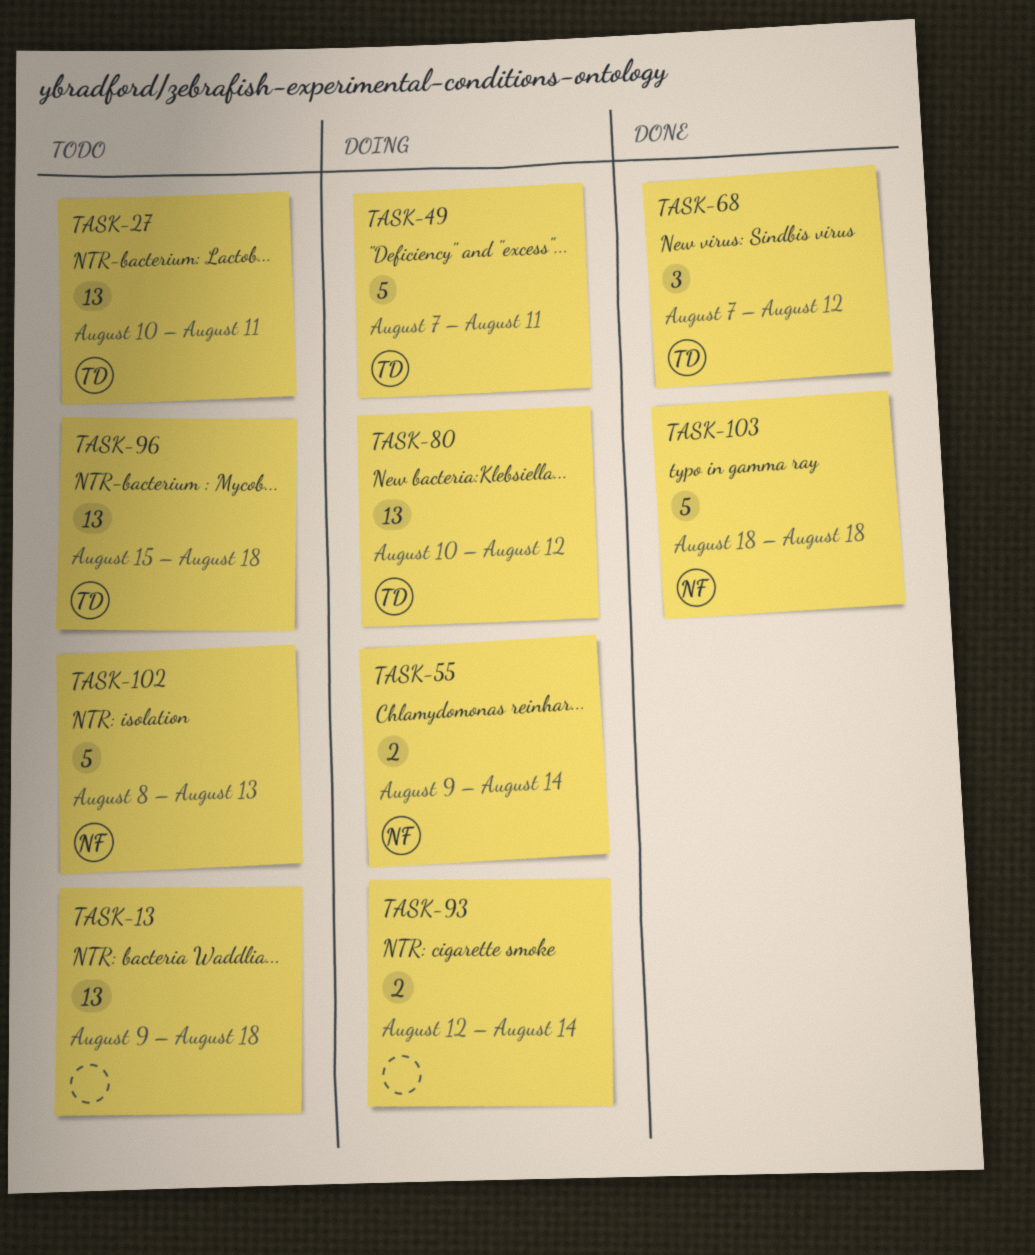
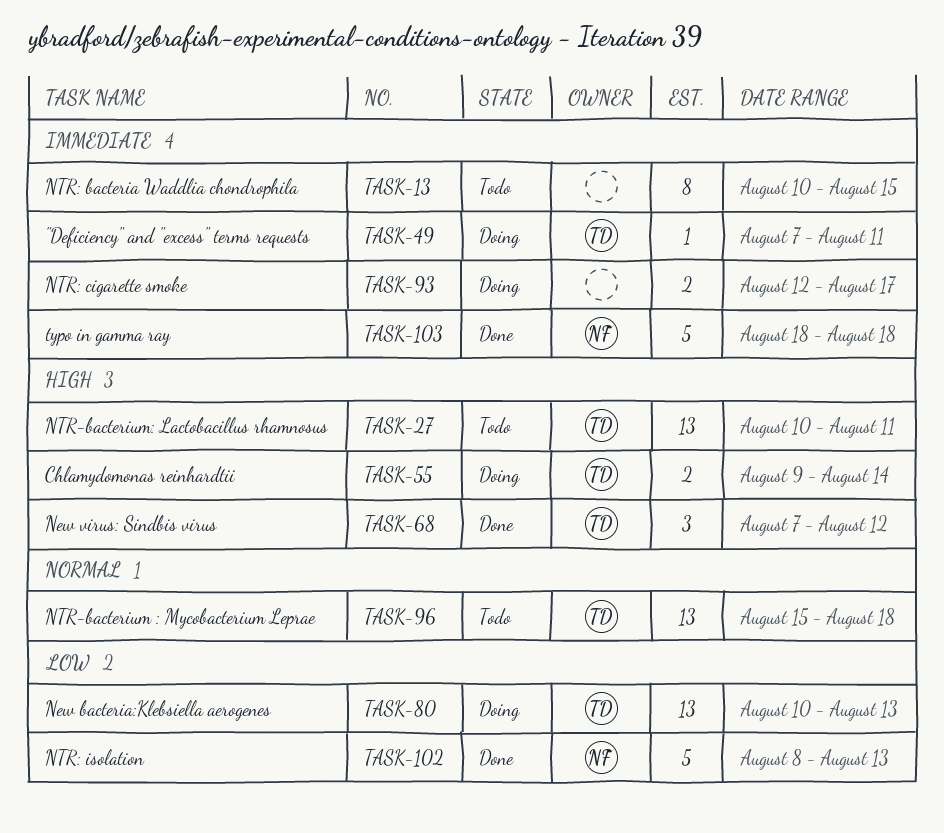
TASK-13, estimate: 13 -> 8
TASK-13, start: Aug 9 -> Aug 10
TASK-13, due: Aug 18 -> Aug 15
TASK-49, estimate: 5 -> 1
TASK-55, owner: NF -> TD
TASK-80, due: Aug 12 -> Aug 13
TASK-93, due: Aug 14 -> Aug 17
TASK-102, status: Todo -> Done

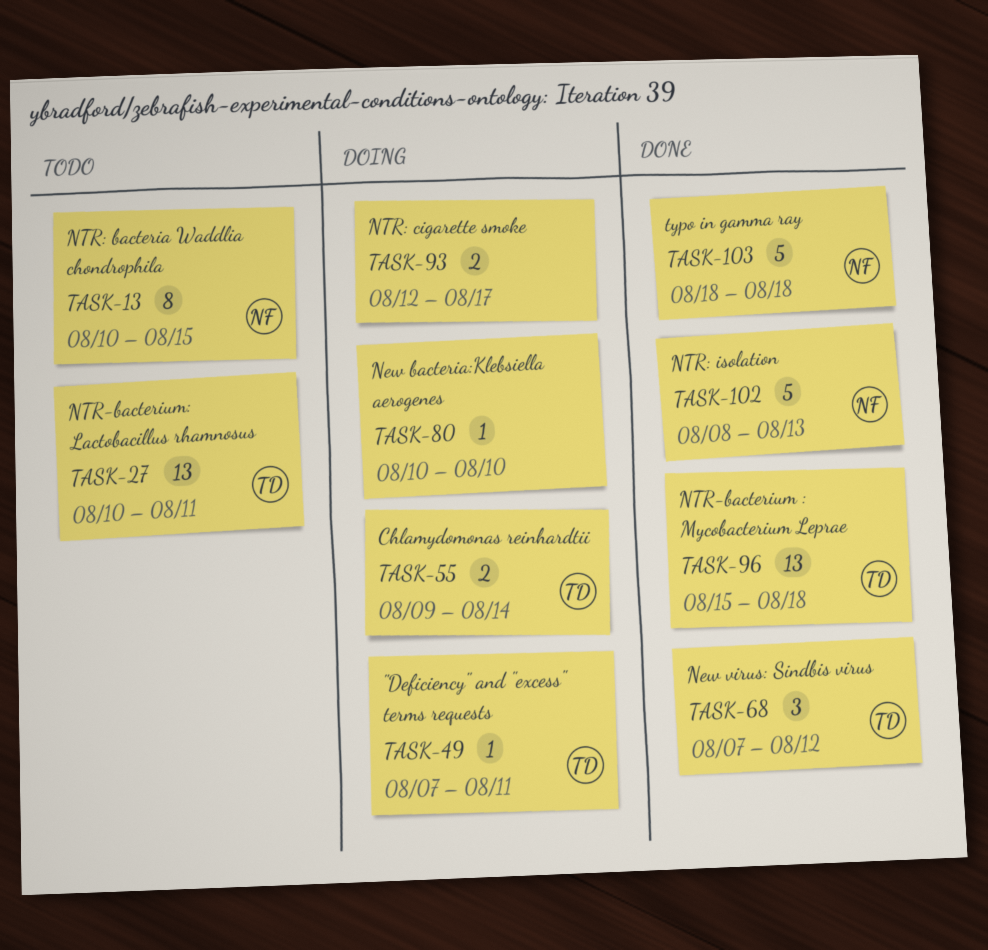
TASK-13, owner: none -> NF
TASK-80, owner: TD -> none
TASK-80, estimate: 13 -> 1
TASK-80, due: Aug 13 -> Aug 10
TASK-96, status: Todo -> Done

